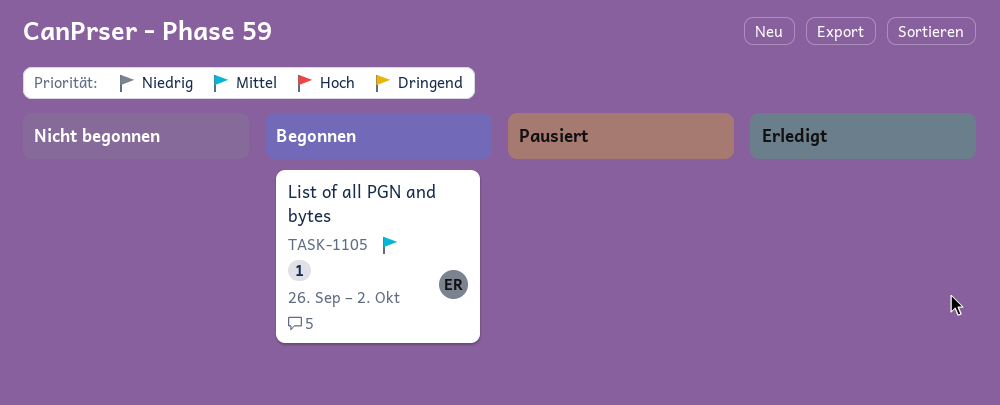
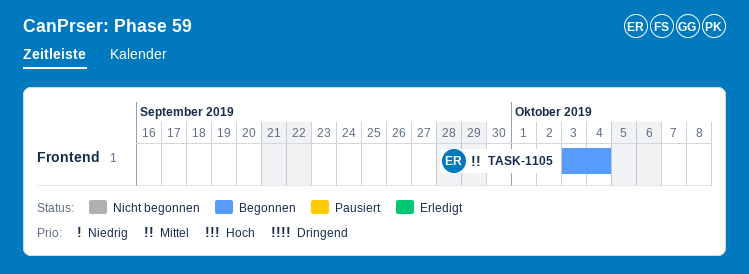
TASK-1105, start: Sep 26 -> Oct 3
TASK-1105, due: Oct 2 -> Oct 4

